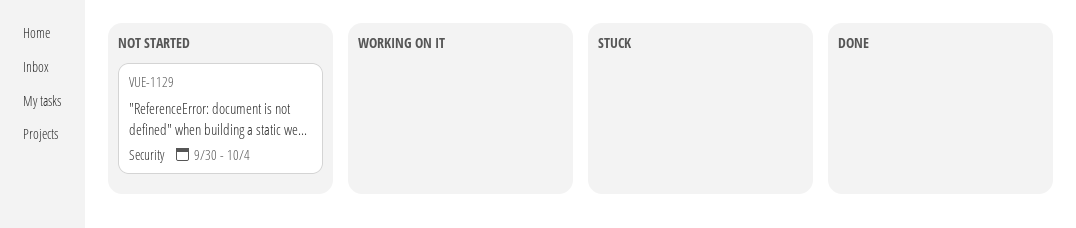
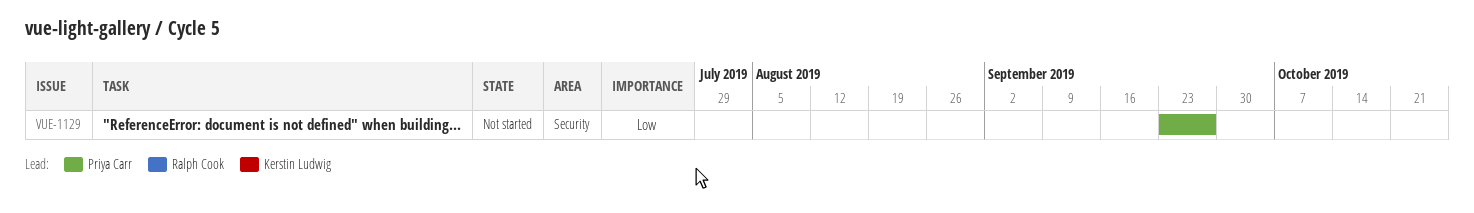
VUE-1129, start: Sep 30 -> Sep 23
VUE-1129, due: Oct 4 -> Sep 27

